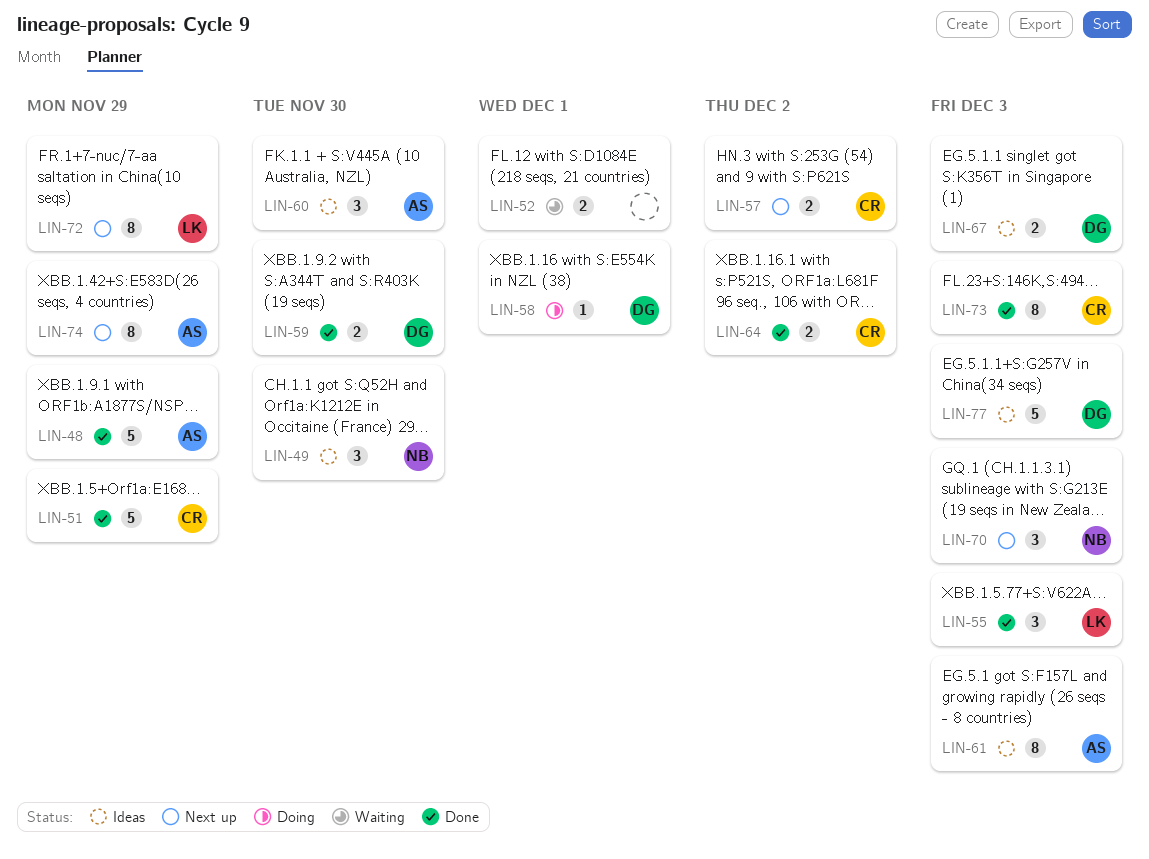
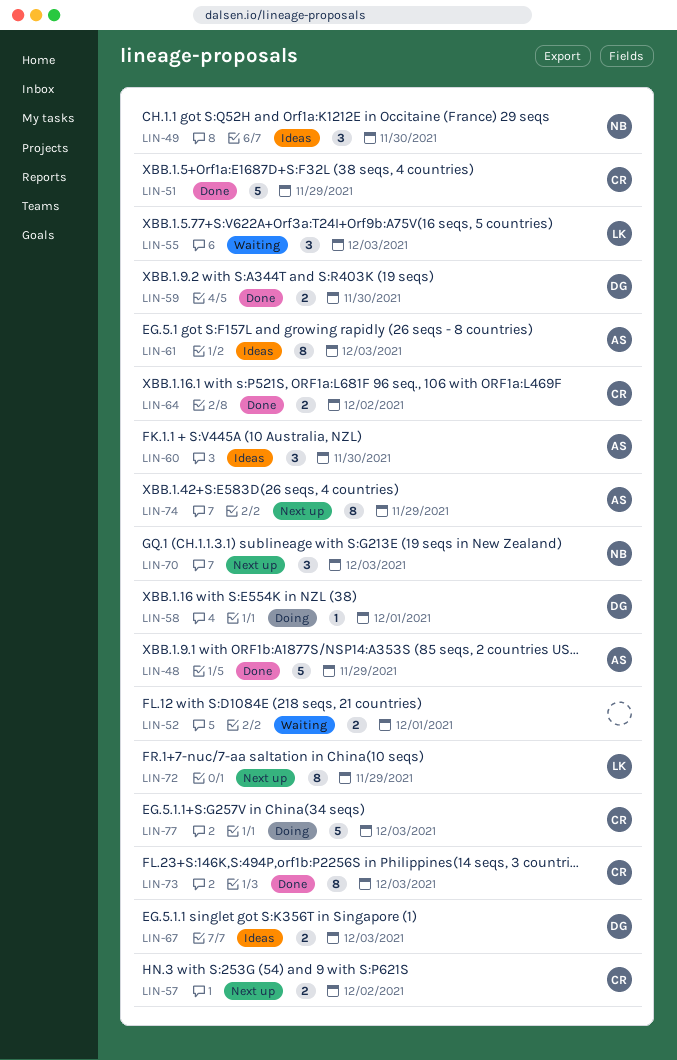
LIN-55, status: Done -> Waiting
LIN-77, status: Ideas -> Doing
LIN-77, owner: DG -> CR

